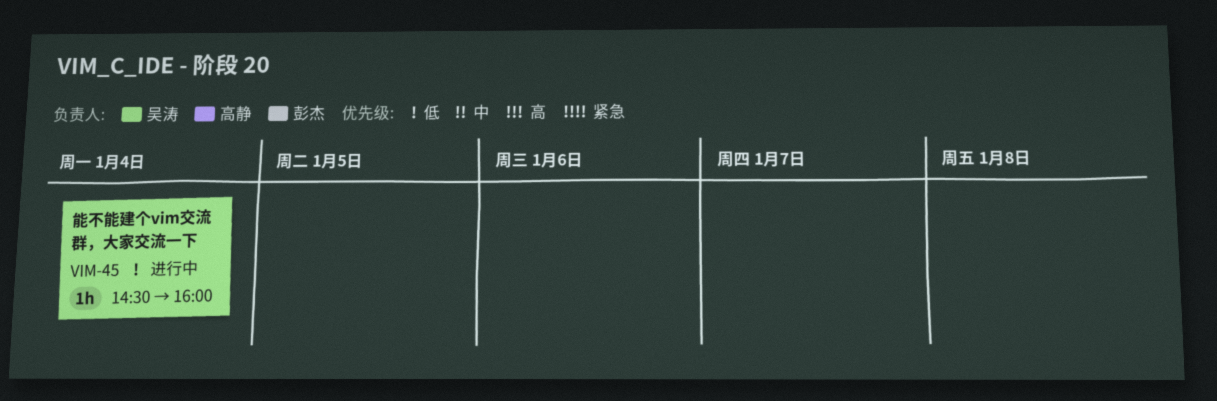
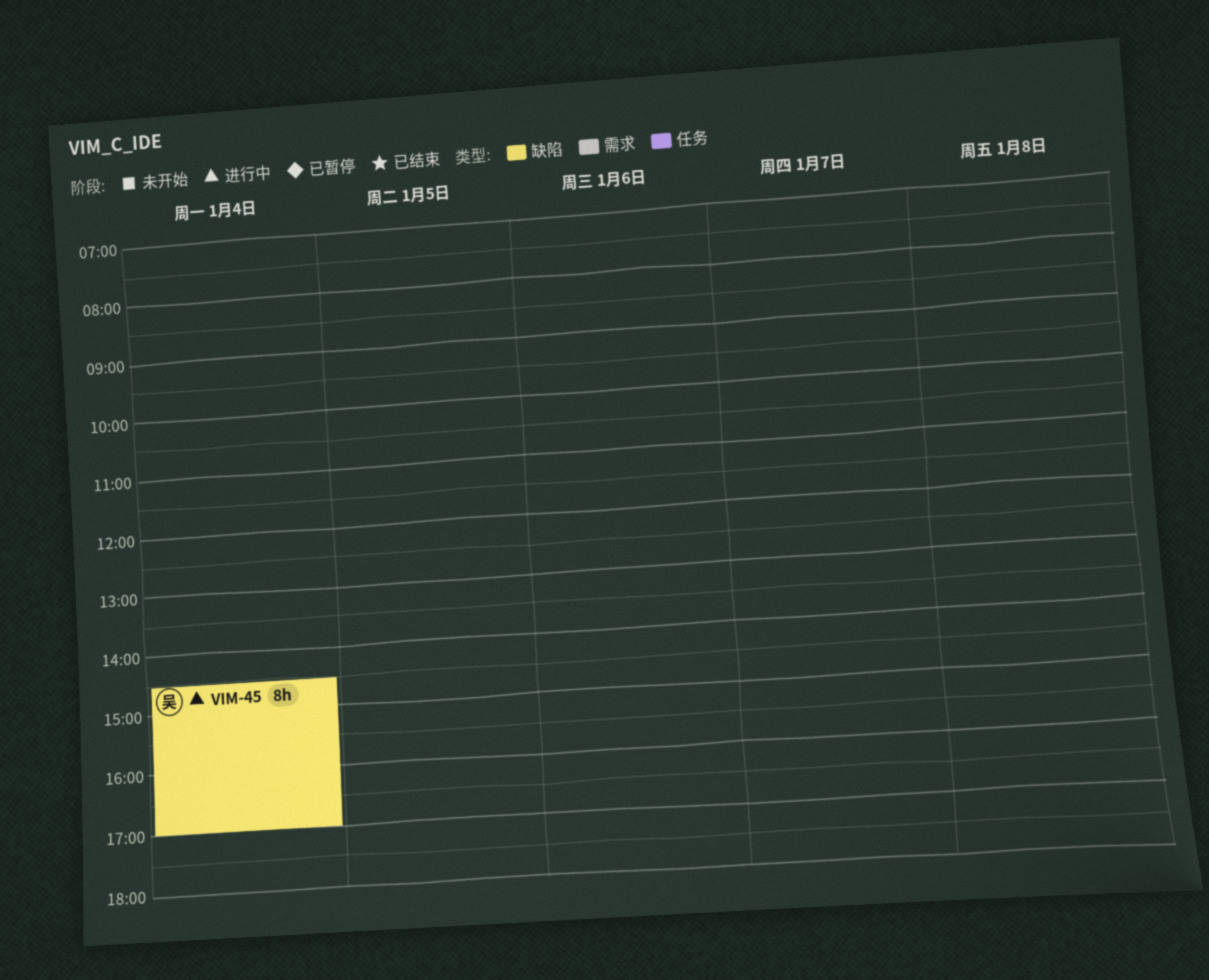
VIM-45, estimate: 1h -> 8h
VIM-45, ends: 16:00 -> 17:00

